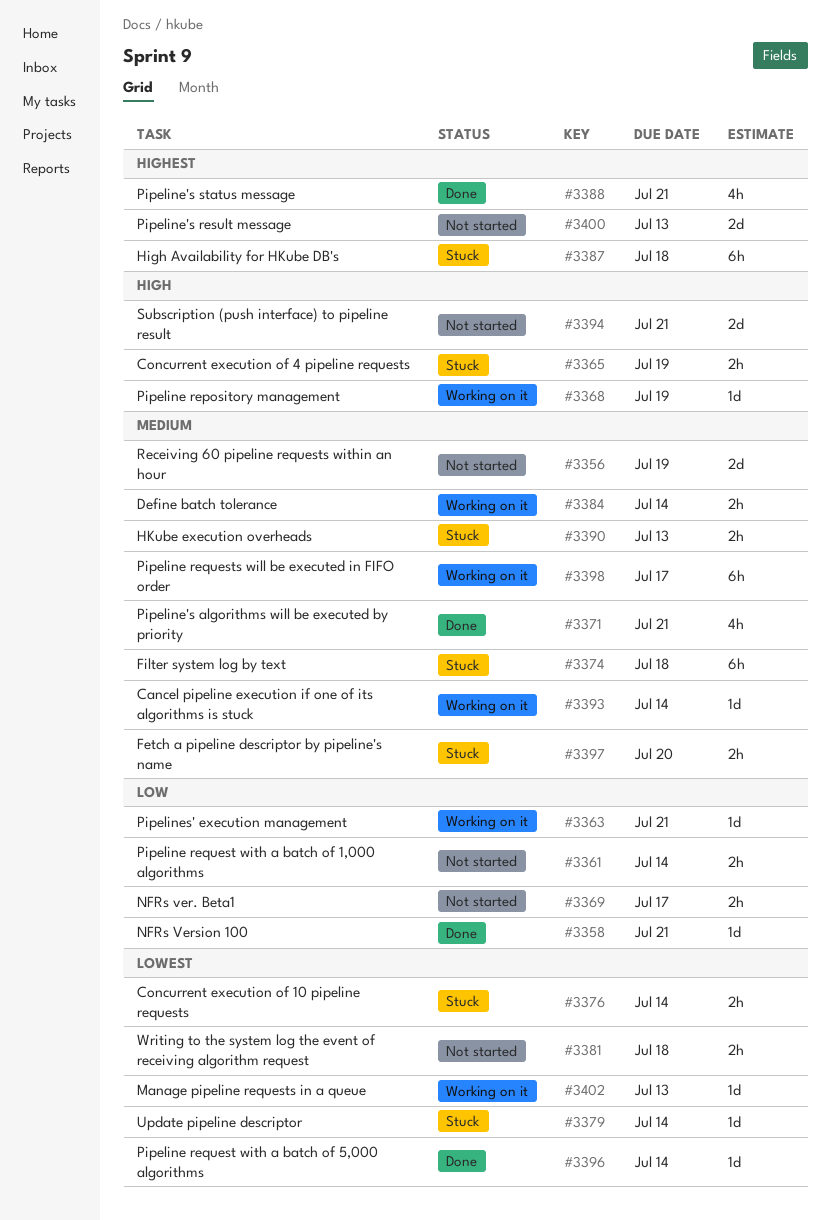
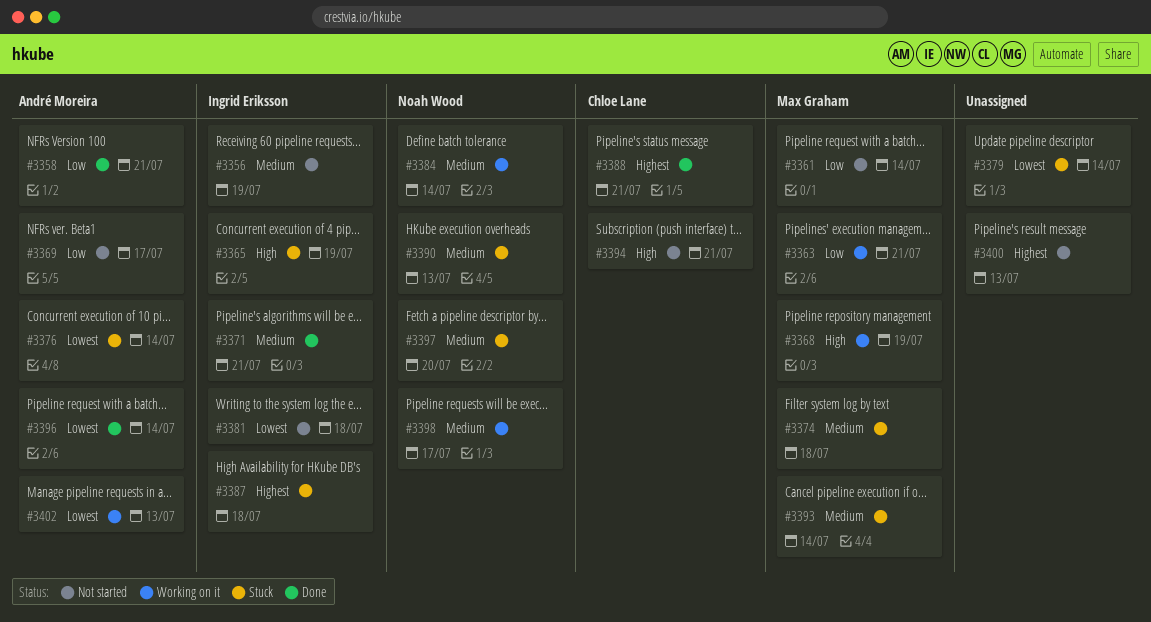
#3393, status: Working on it -> Stuck

